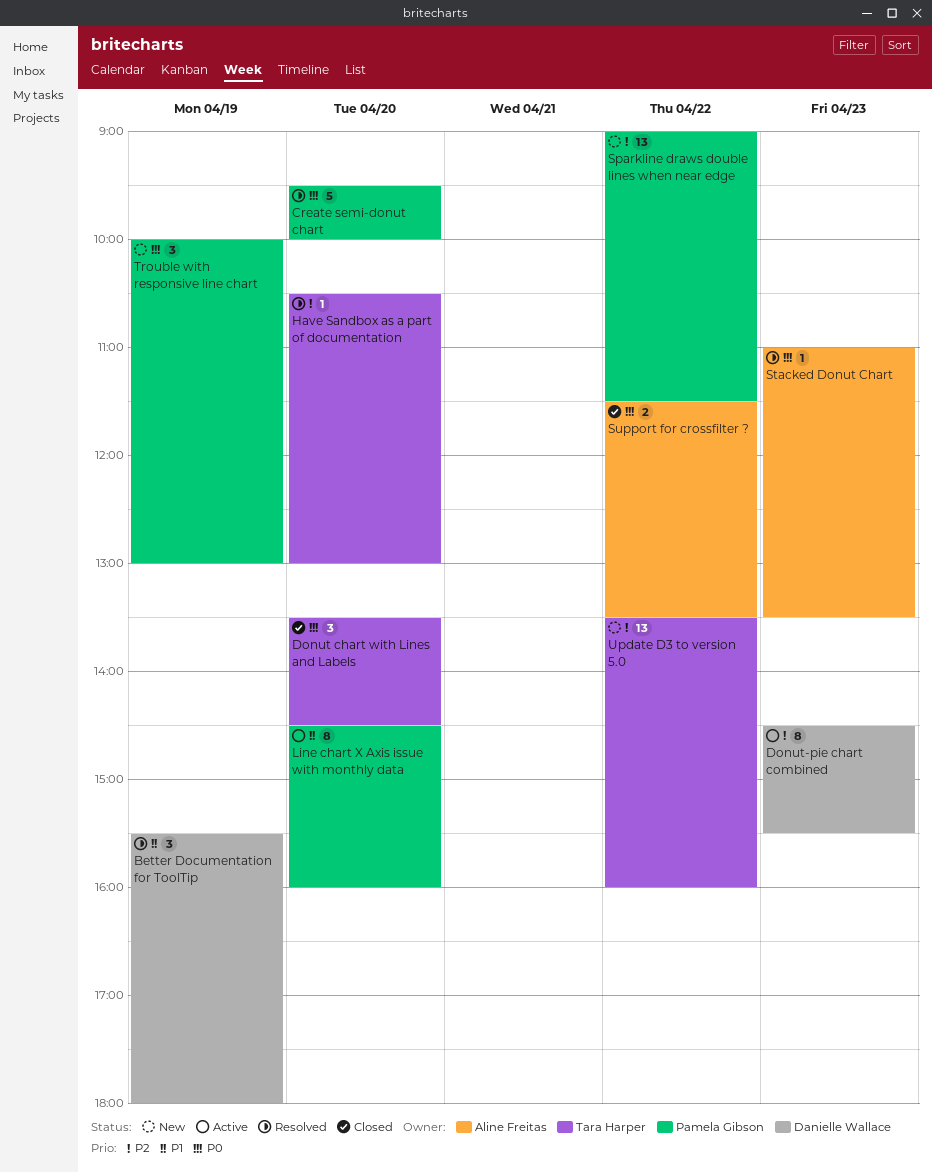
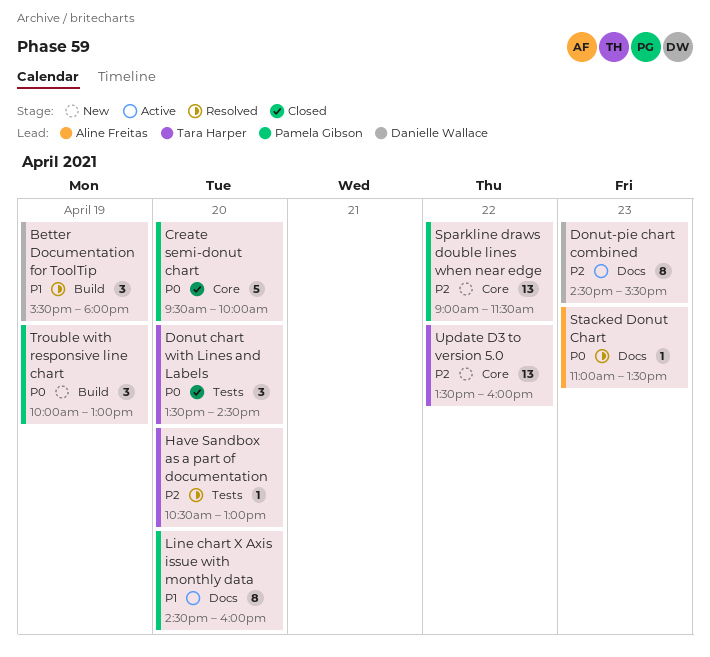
Create semi-donut chart, status: Resolved -> Closed
Support for crossfilter ?: present -> none

